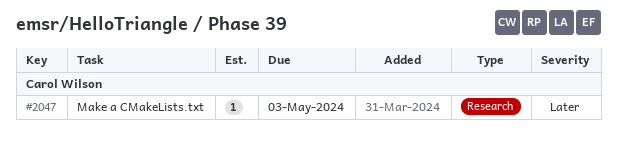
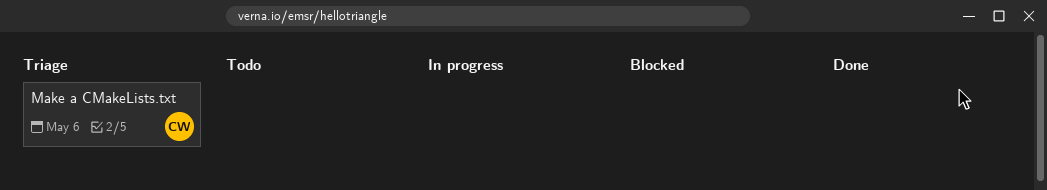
Make a CMakeLists.txt, due: May 3 -> May 6

